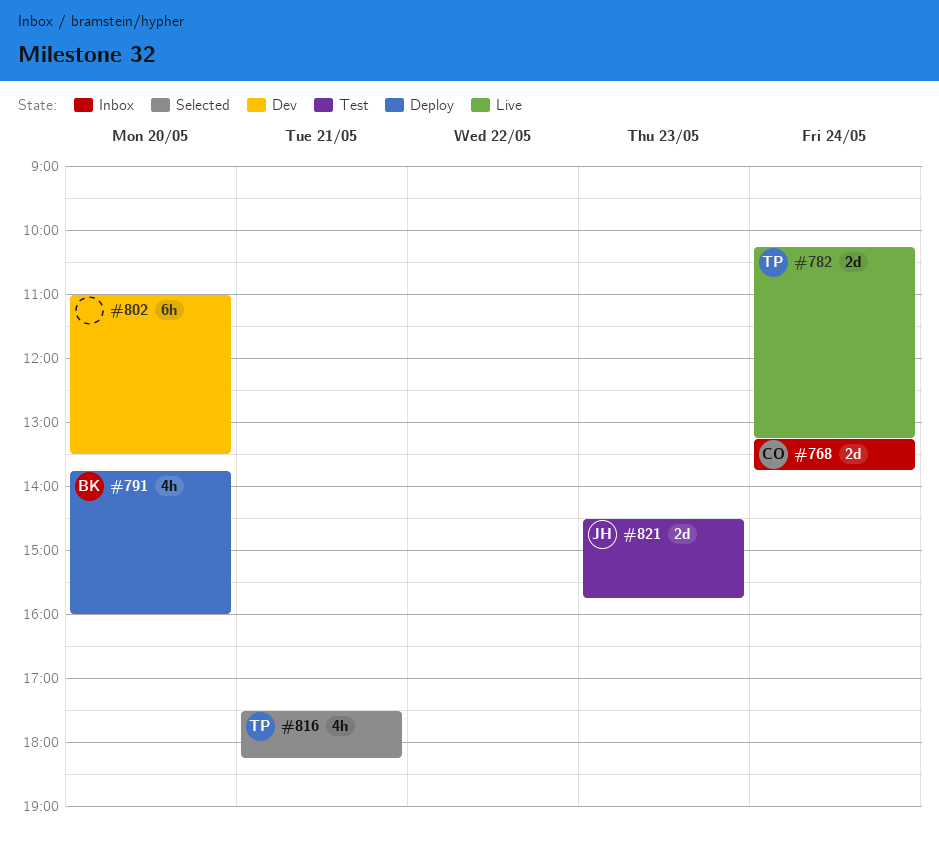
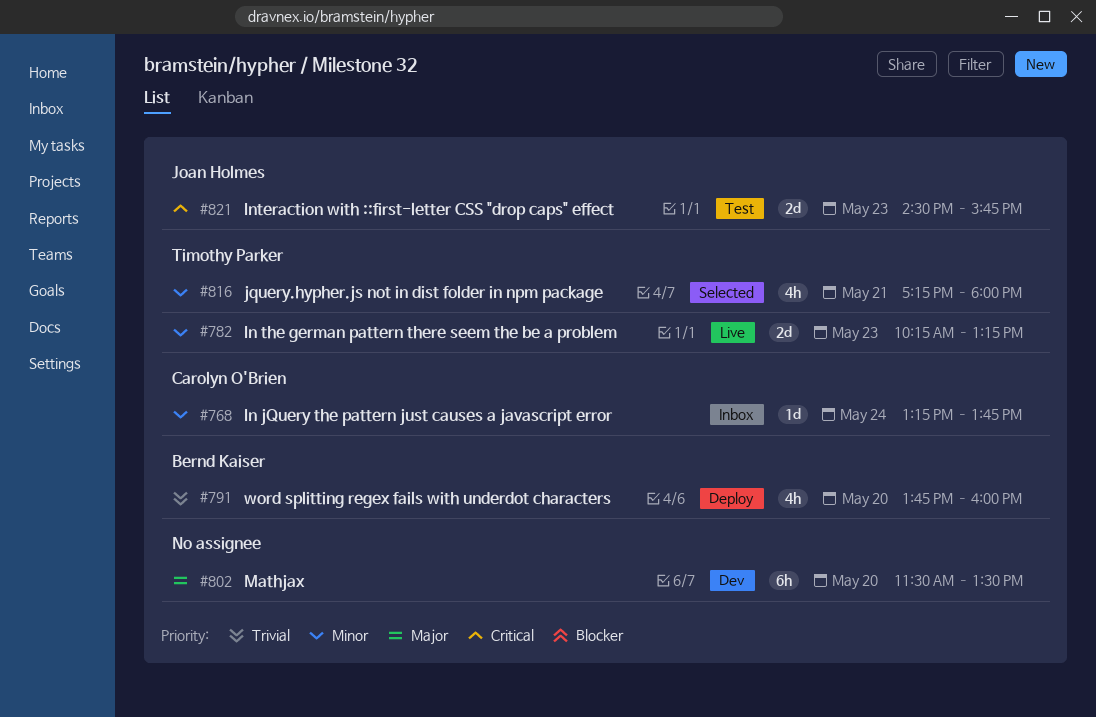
#768, estimate: 2d -> 1d
#782, day: May 24 -> May 23
#802, begins: 11:00 -> 11:30
#816, begins: 17:30 -> 17:15
#816, ends: 18:15 -> 18:00

